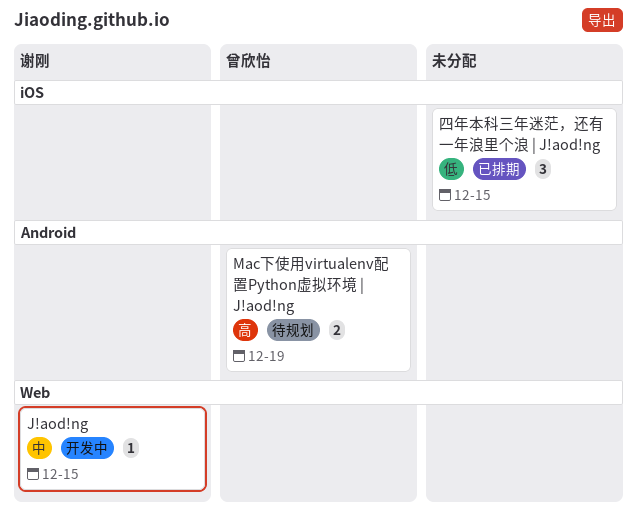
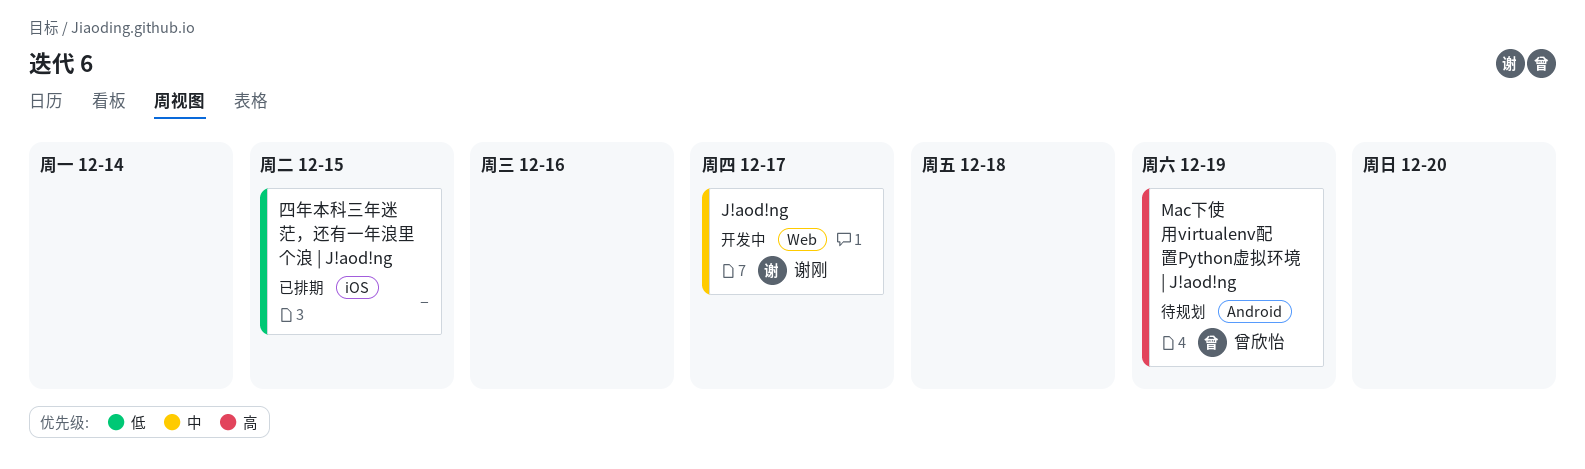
J!aod!ng, due: Dec 15 -> Dec 17

